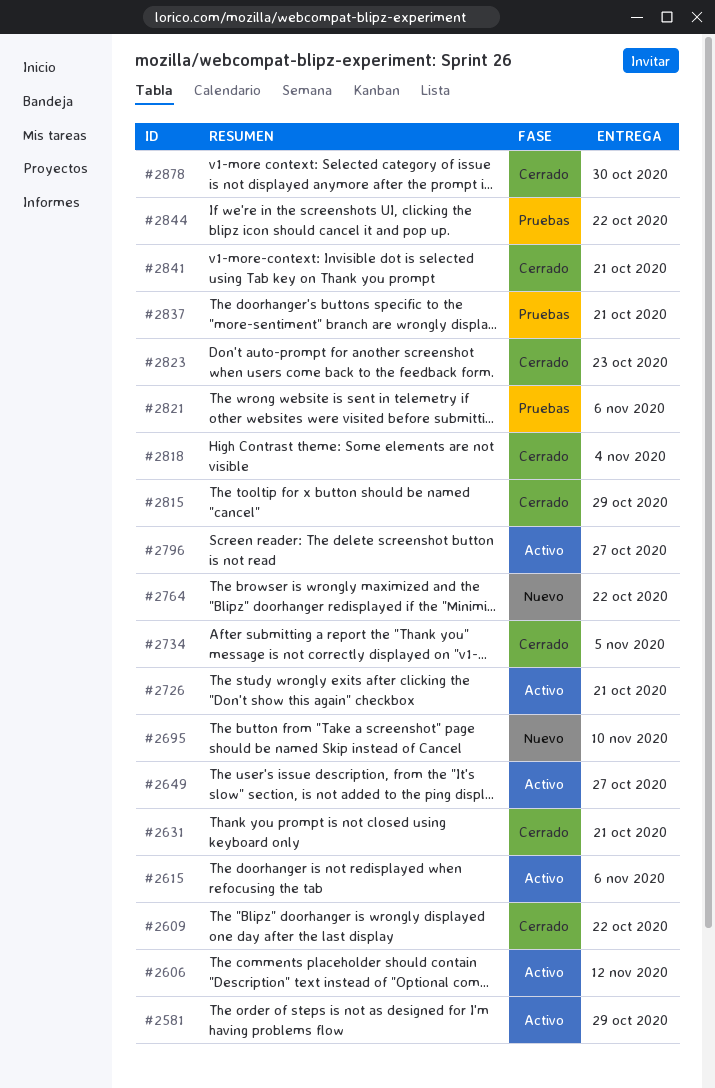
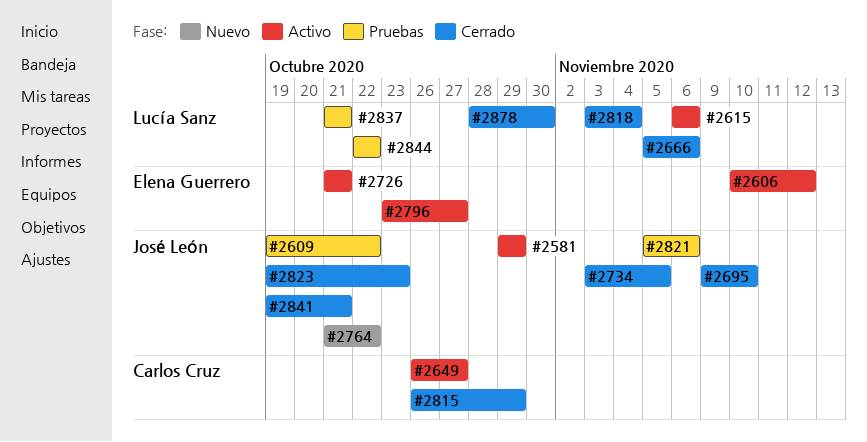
#2609, status: Cerrado -> Pruebas
#2631: present -> none
#2666: none -> present
#2695, status: Nuevo -> Cerrado

